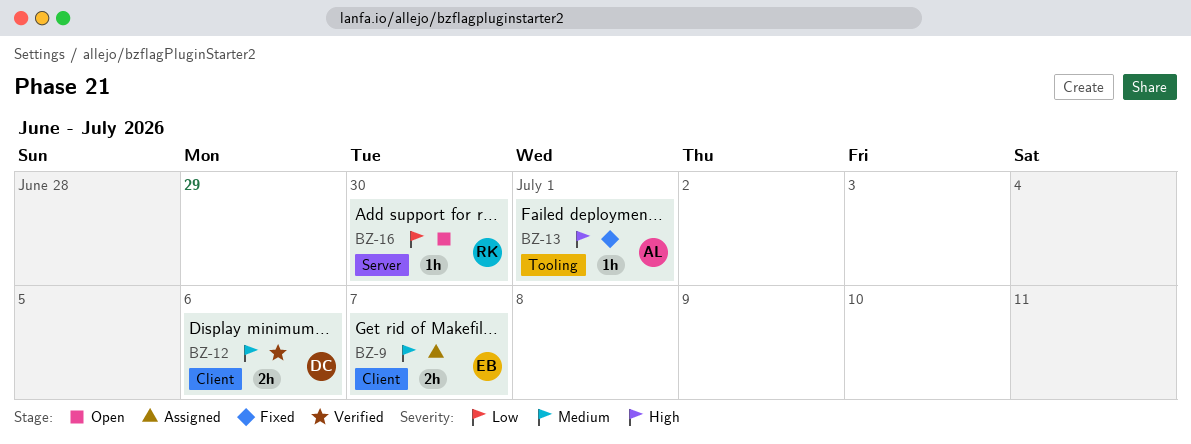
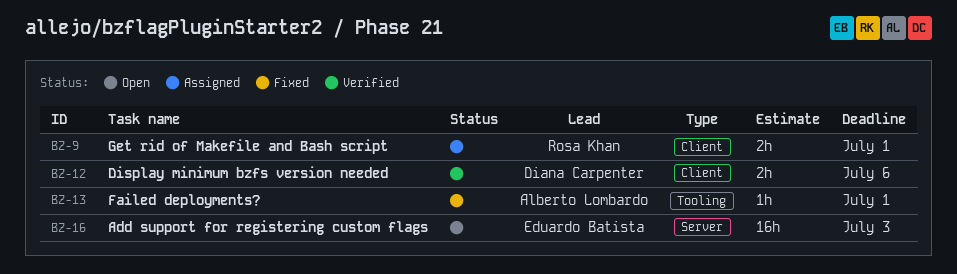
BZ-9, owner: Eduardo Batista -> Rosa Khan
BZ-9, due: Jul 7 -> Jul 1
BZ-16, owner: Rosa Khan -> Eduardo Batista
BZ-16, estimate: 1h -> 16h
BZ-16, due: Jun 30 -> Jul 3

